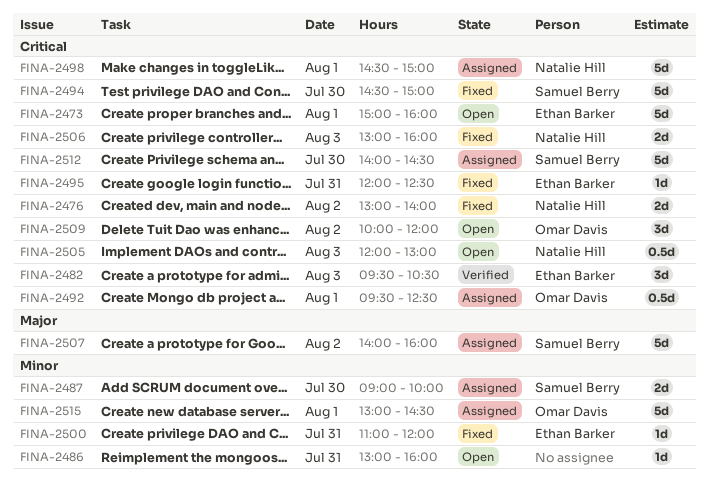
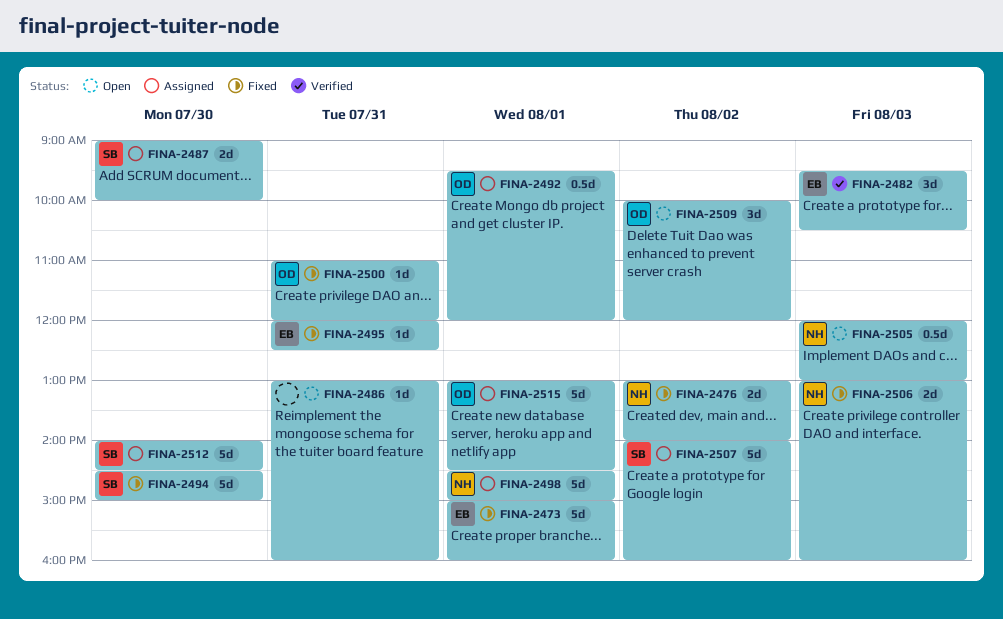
FINA-2473, status: Open -> Fixed
FINA-2492, ends: 12:30 -> 12:00
FINA-2500, owner: Ethan Barker -> Omar Davis

